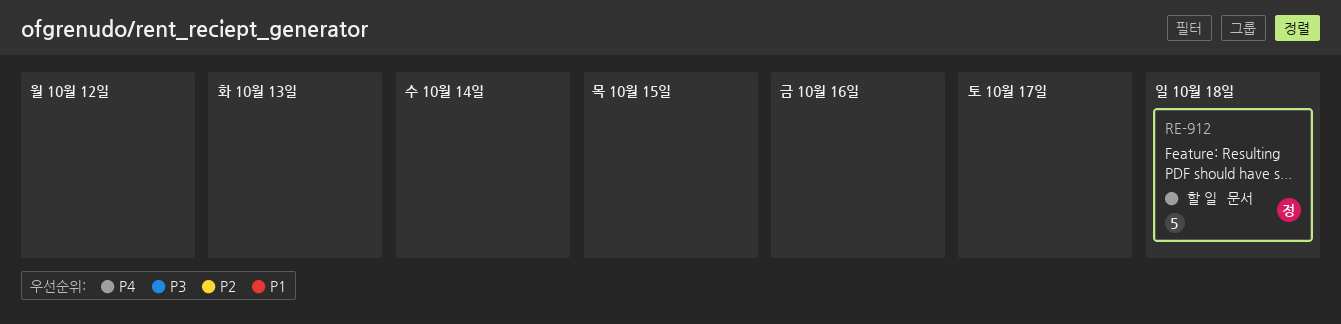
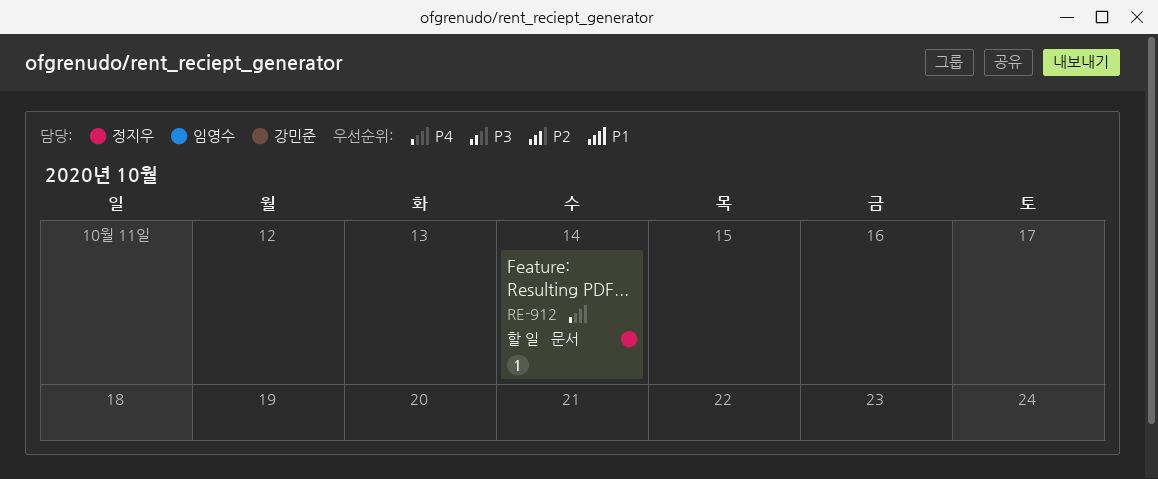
RE-912, estimate: 5 -> 1
RE-912, due: Oct 18 -> Oct 14

